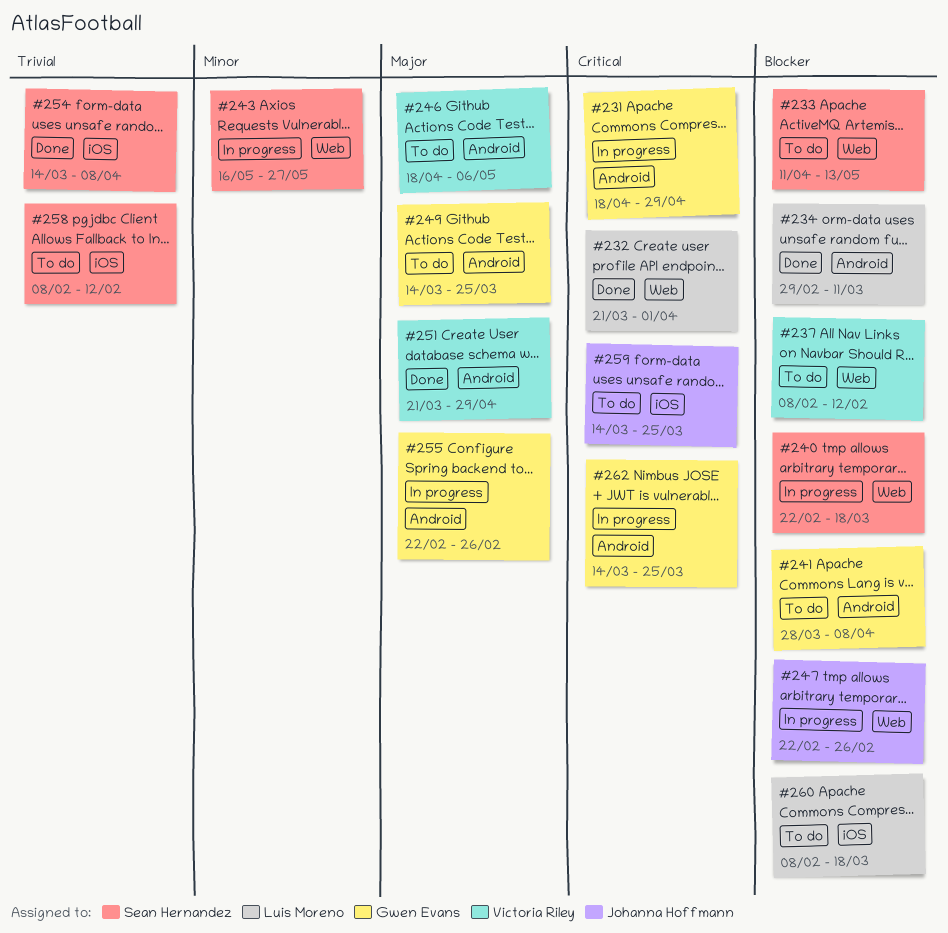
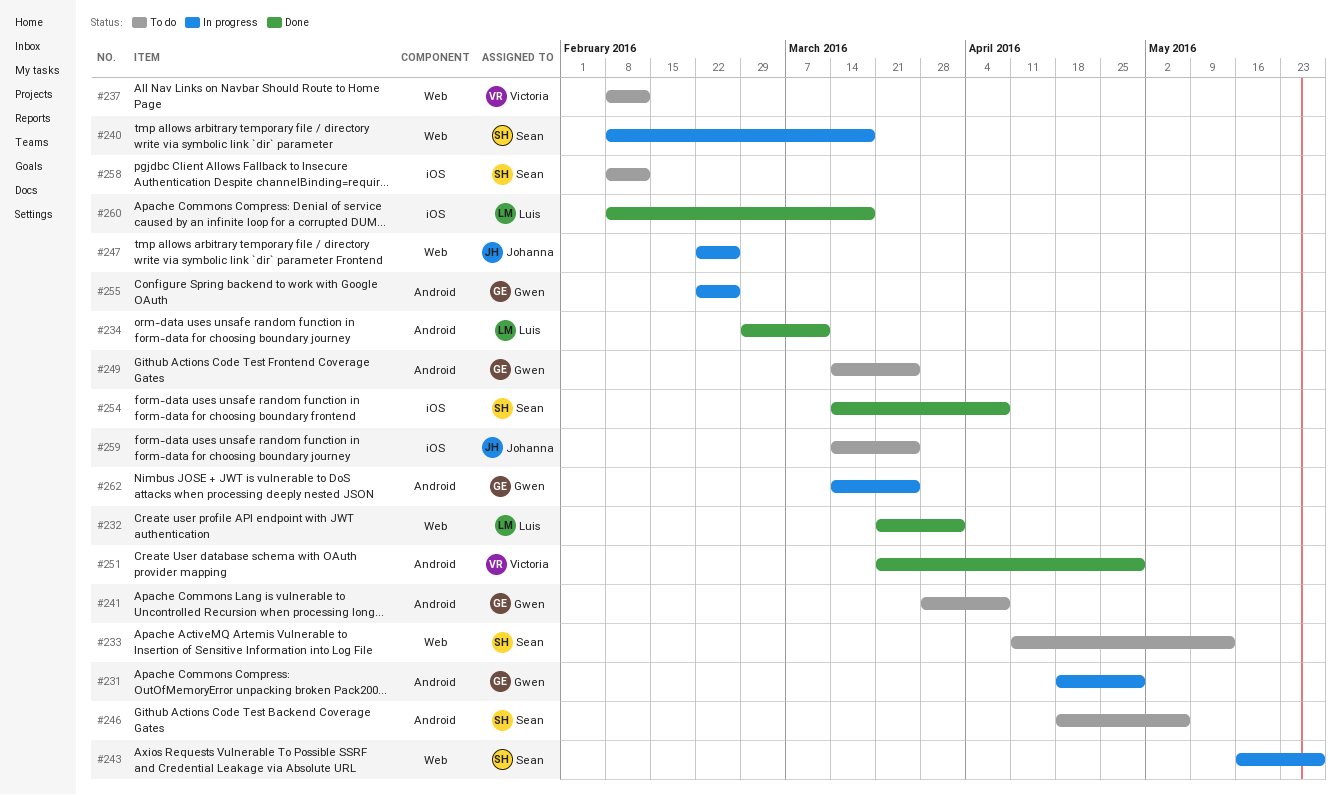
#240, start: Feb 22 -> Feb 8
#246, owner: Victoria Riley -> Sean Hernandez
#260, status: To do -> Done

